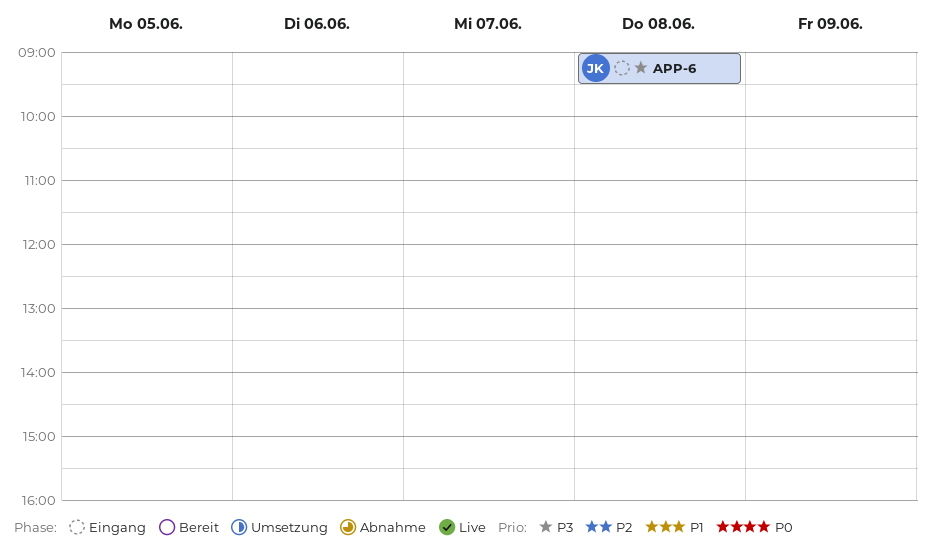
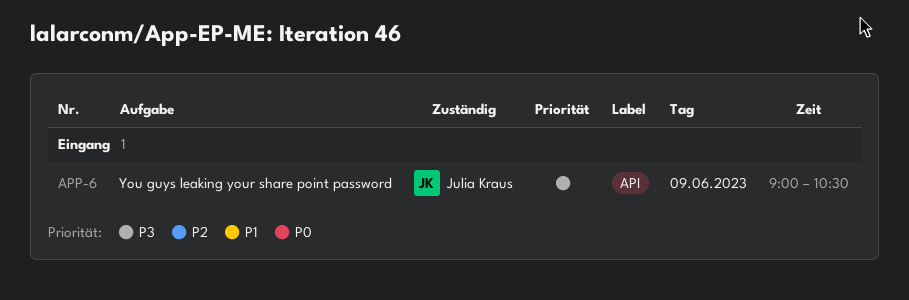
APP-6, day: Jun 8 -> Jun 9
APP-6, ends: 09:30 -> 10:30

